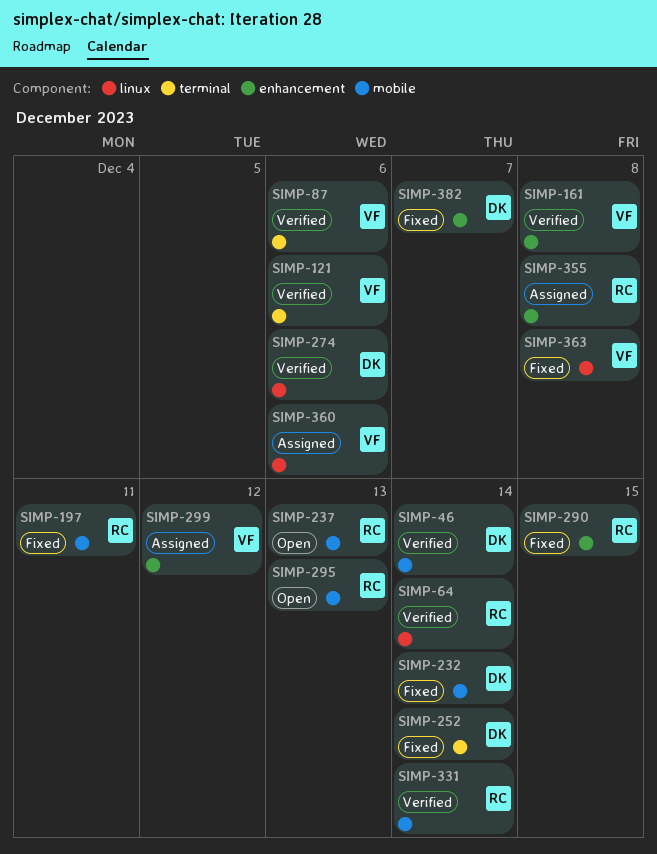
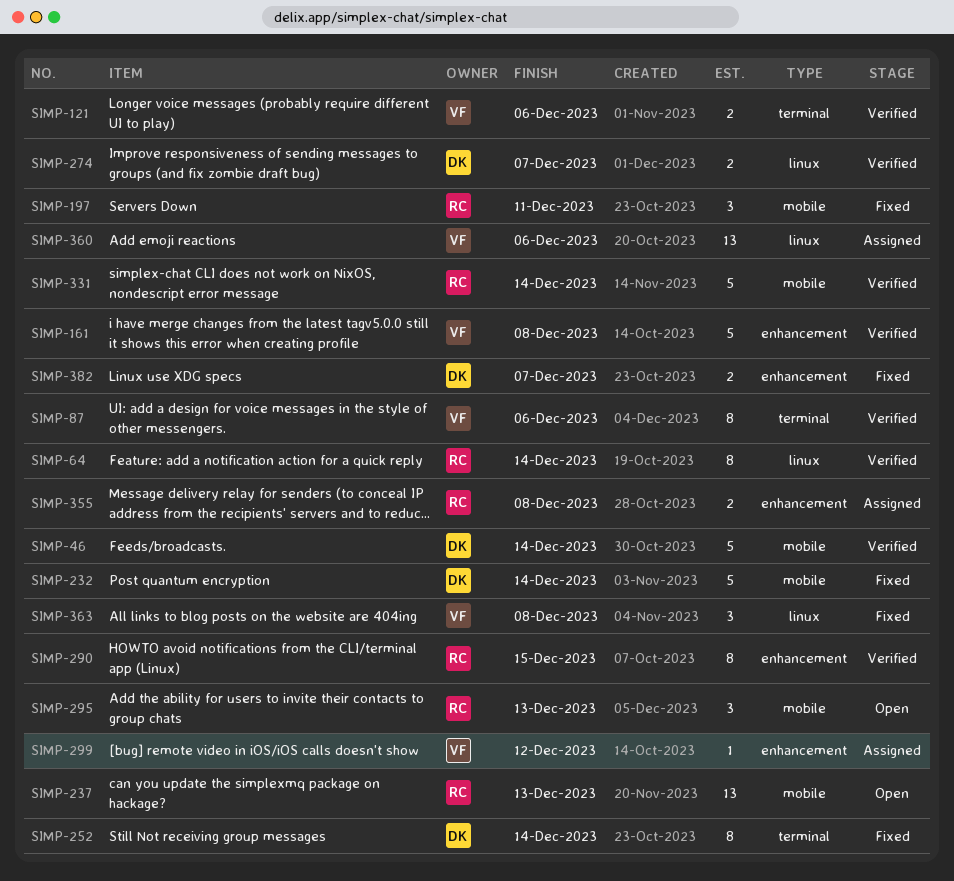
SIMP-274, due: Dec 6 -> Dec 7
SIMP-290, status: Fixed -> Verified

